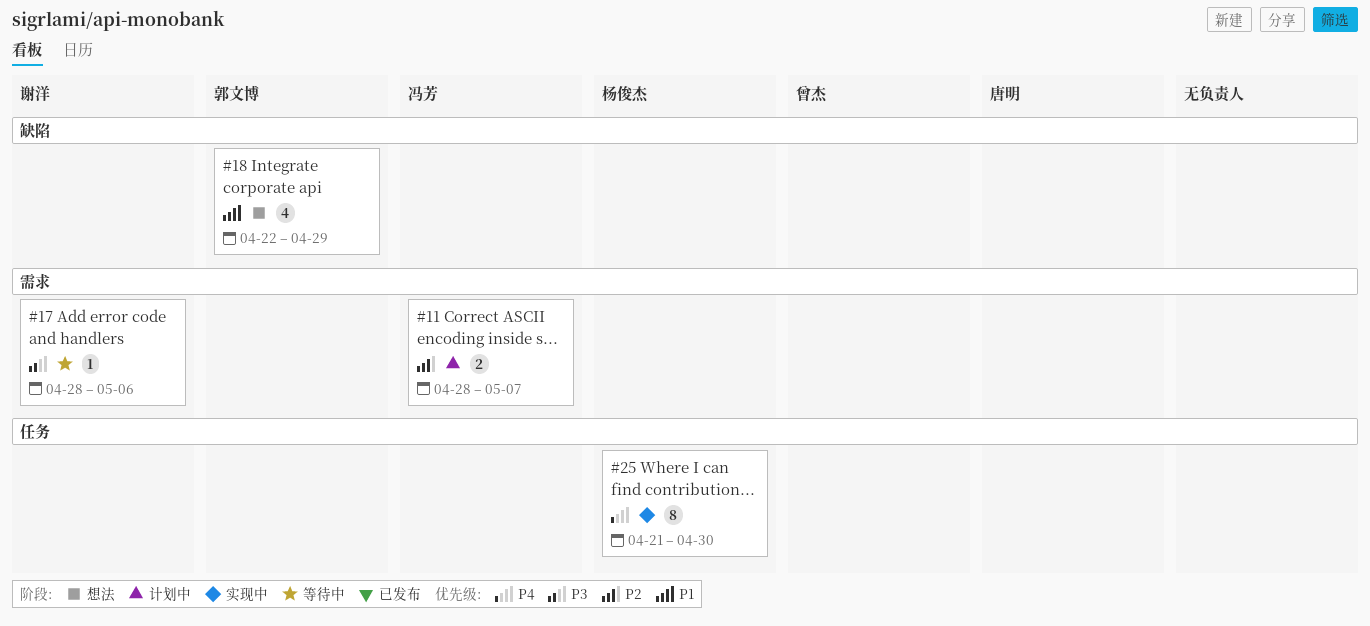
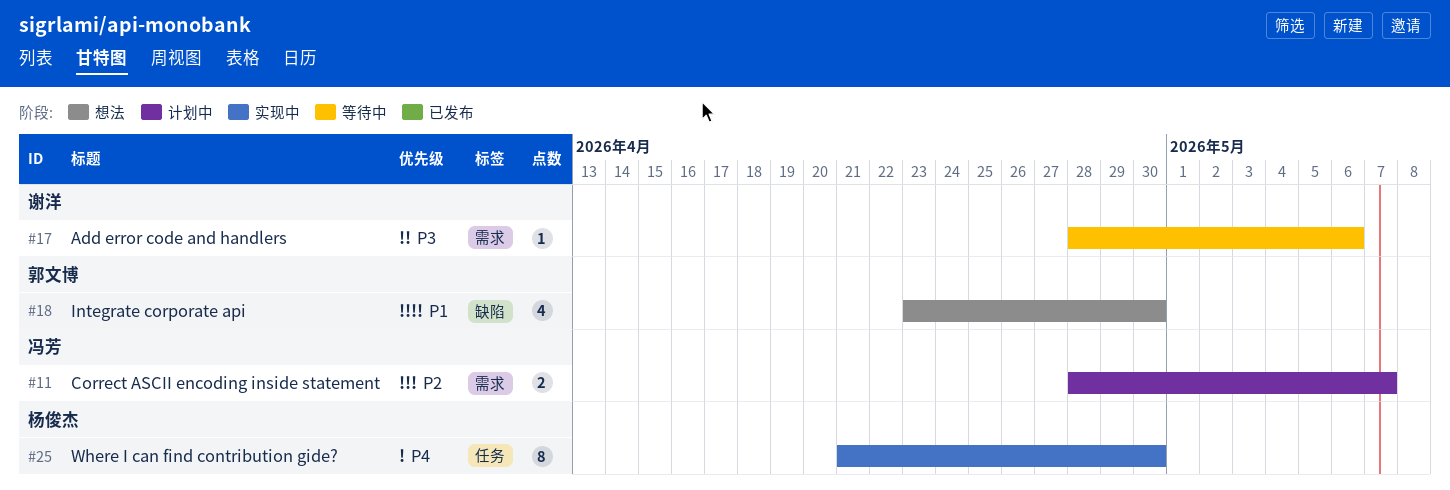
#18, start: Apr 22 -> Apr 23
#18, due: Apr 29 -> Apr 30

